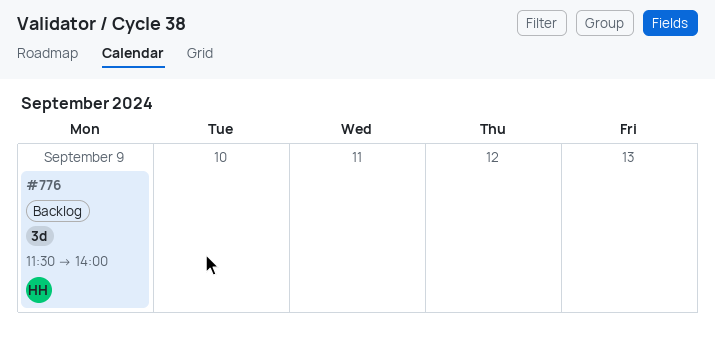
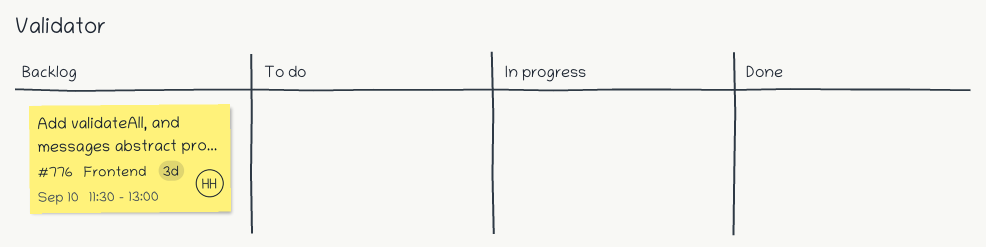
#776, day: Sep 9 -> Sep 10
#776, ends: 14:00 -> 13:00

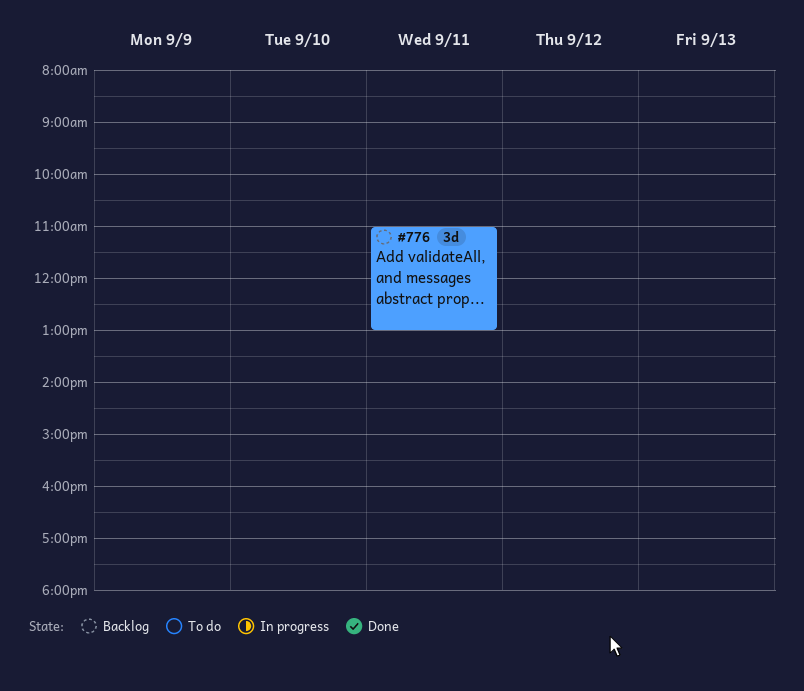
#776, day: Sep 10 -> Sep 11
#776, begins: 11:30 -> 11:00

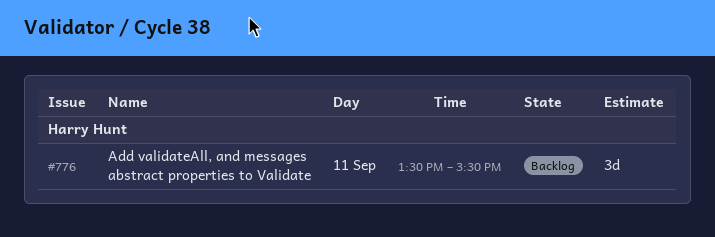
#776, begins: 11:00 -> 13:30
#776, ends: 13:00 -> 15:30

